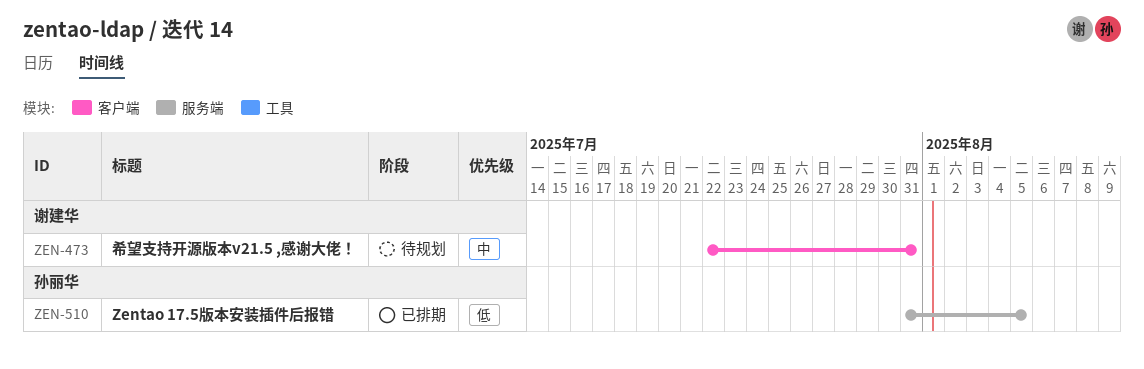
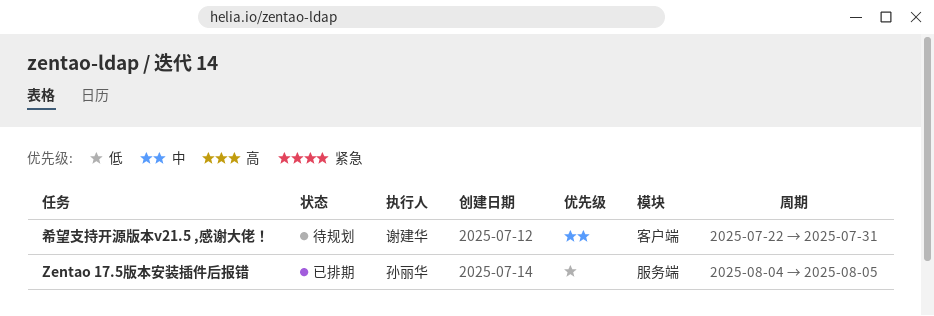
Zentao 17.5版本安装插件后报错, start: Jul 31 -> Aug 4

